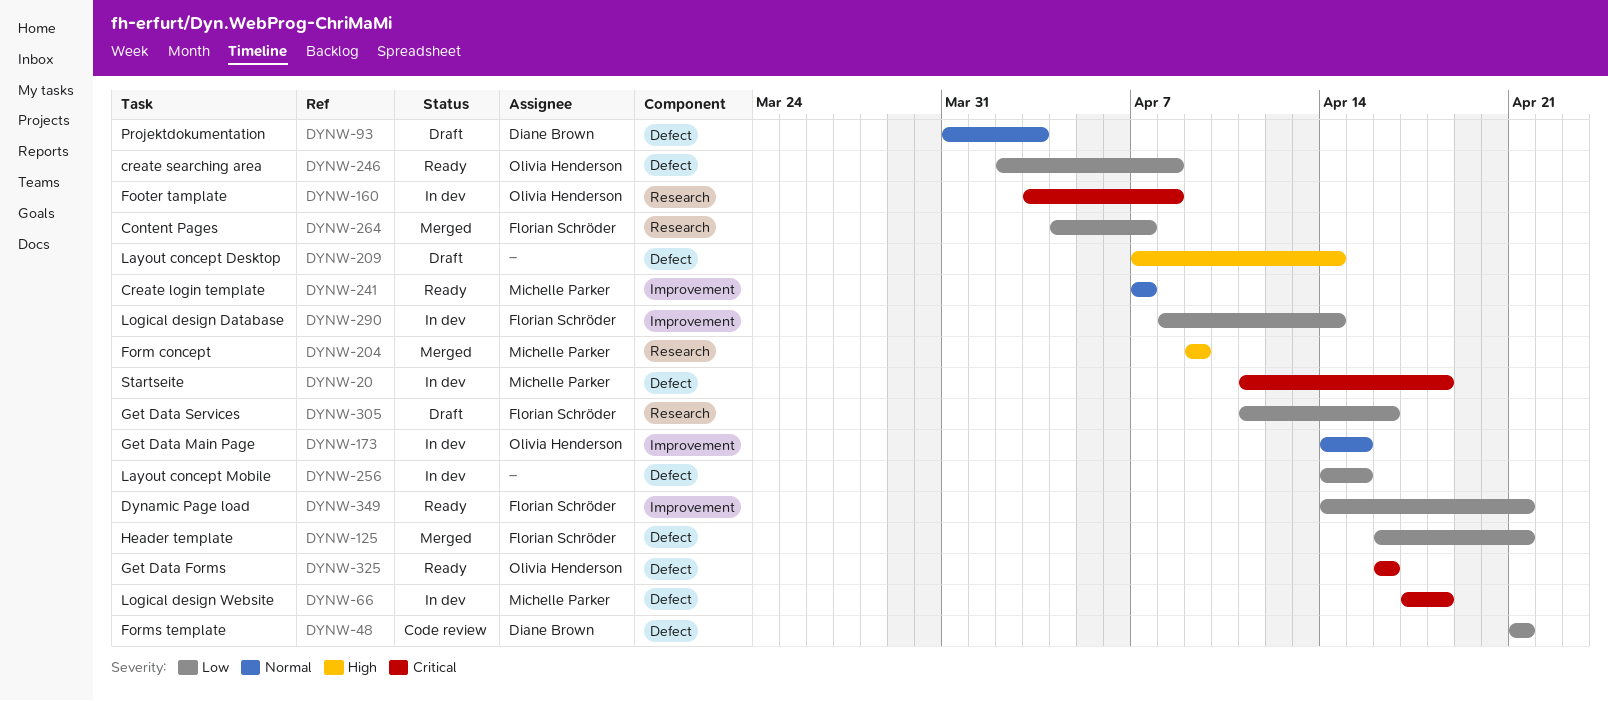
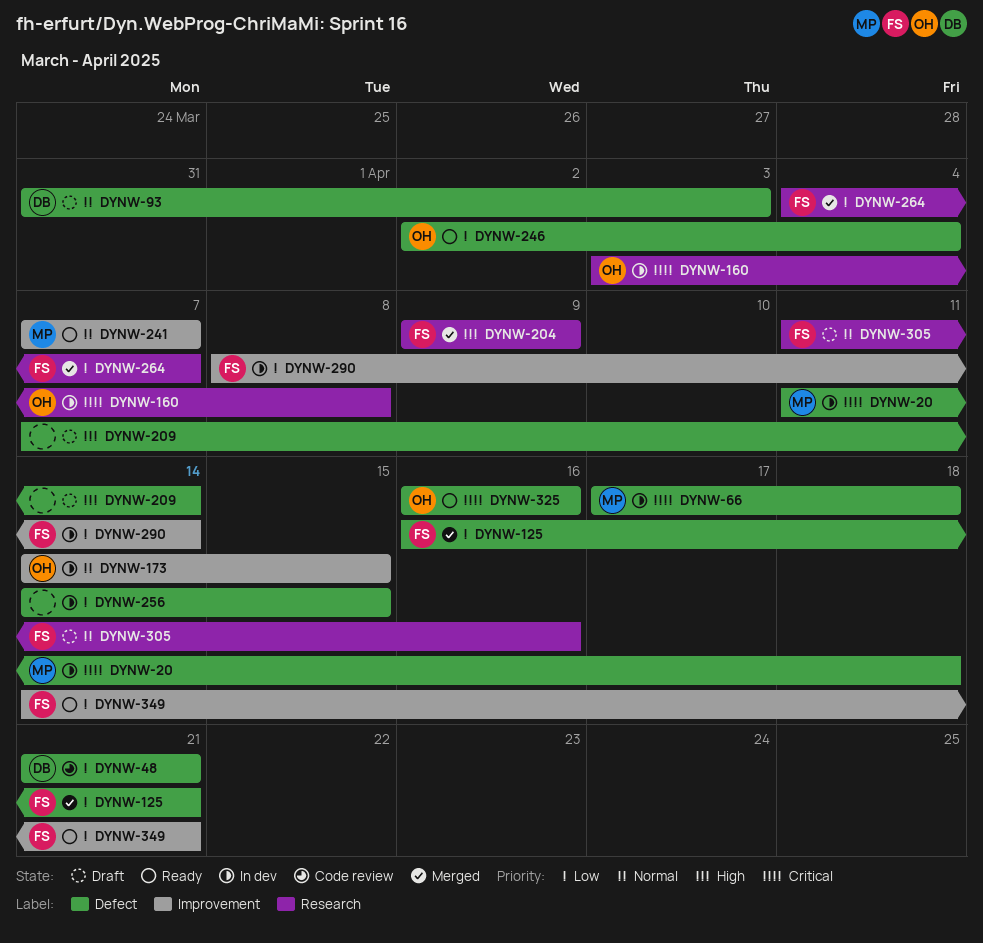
DYNW-204, owner: Michelle Parker -> Florian Schröder
DYNW-246, due: Apr 8 -> Apr 4
DYNW-305, priority: Low -> Normal

